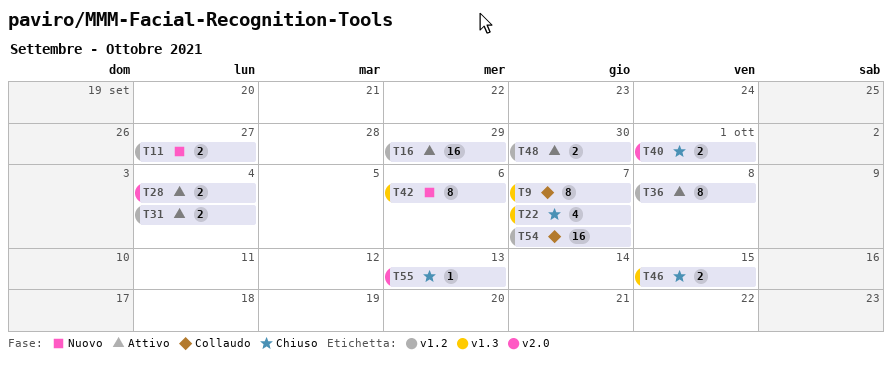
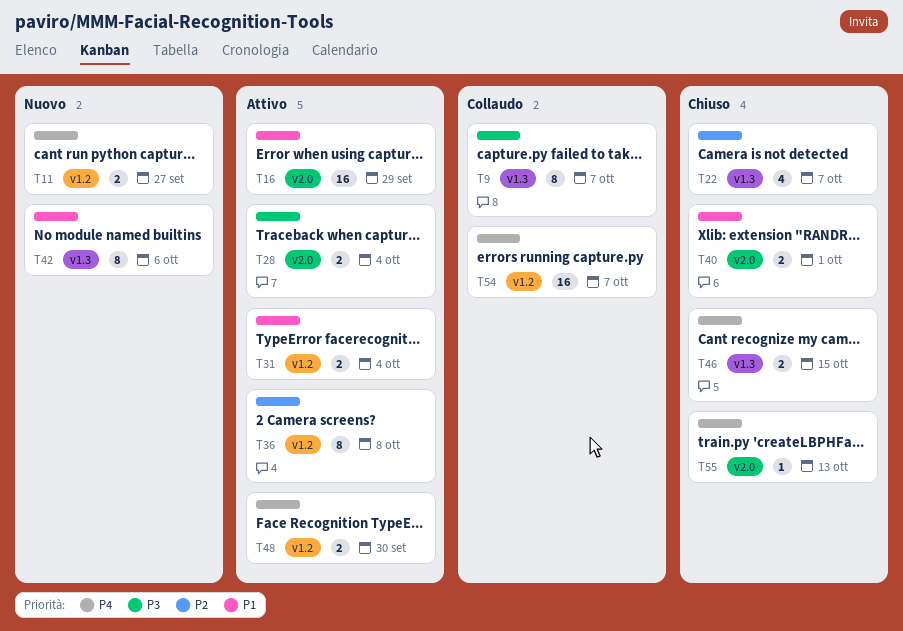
T16, label: v1.2 -> v2.0

